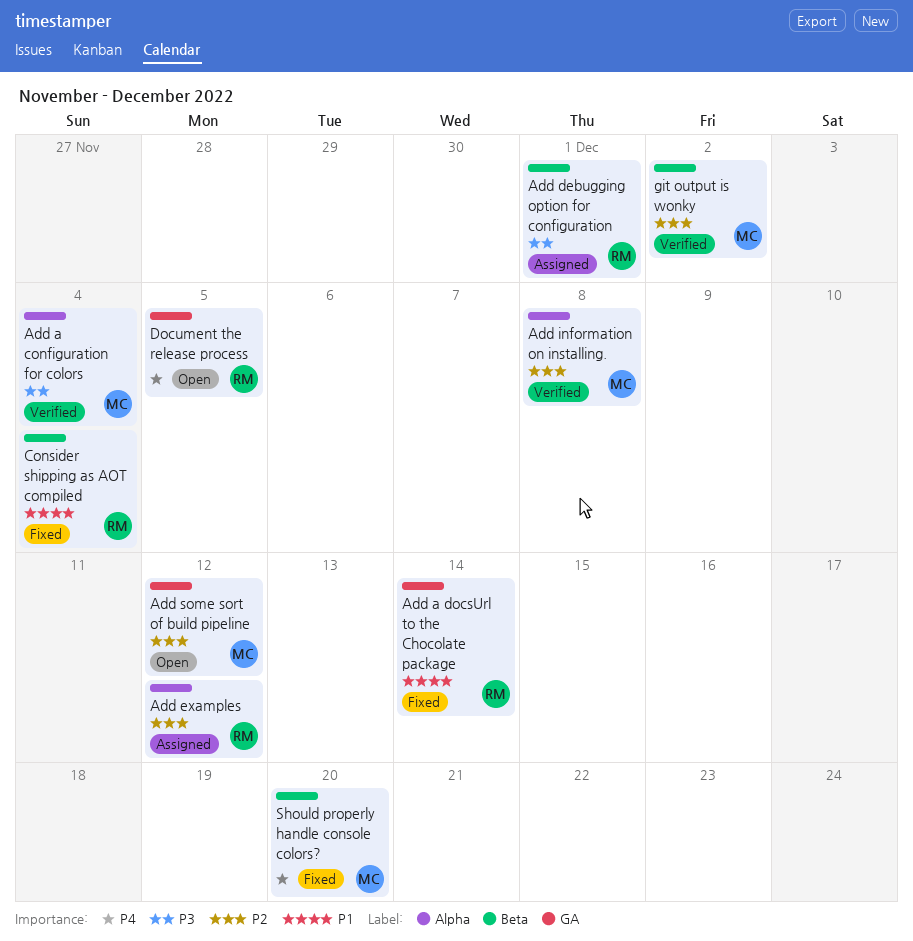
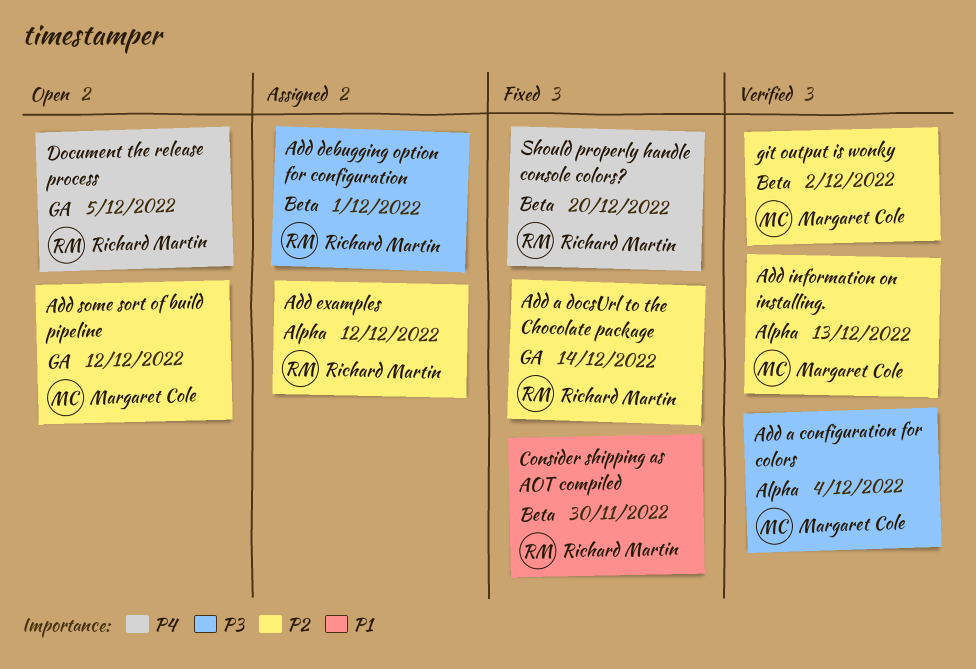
Add a docsUrl to the Chocolate package, priority: P1 -> P2
Add information on installing., due: Dec 8 -> Dec 13
Consider shipping as AOT compiled, due: Dec 4 -> Nov 30
Should properly handle console colors?, owner: Margaret Cole -> Richard Martin

